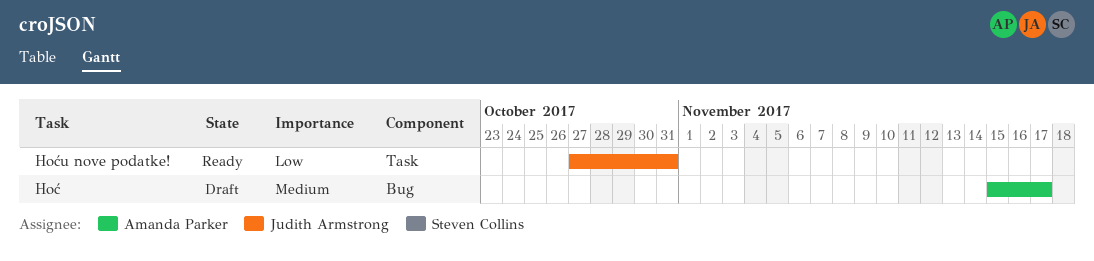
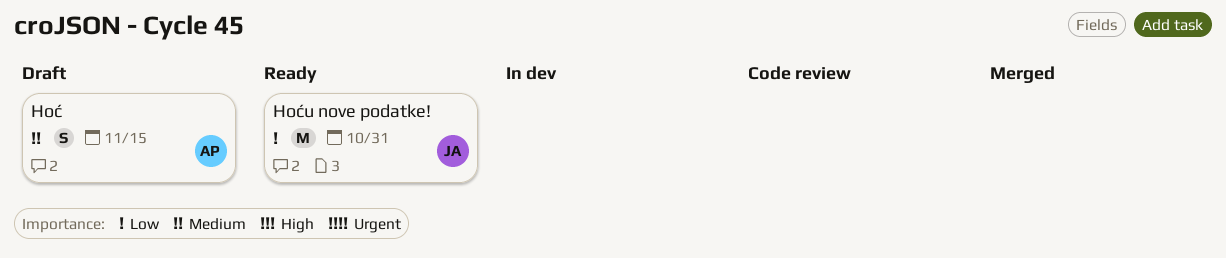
Hoć, due: Nov 17 -> Nov 15

